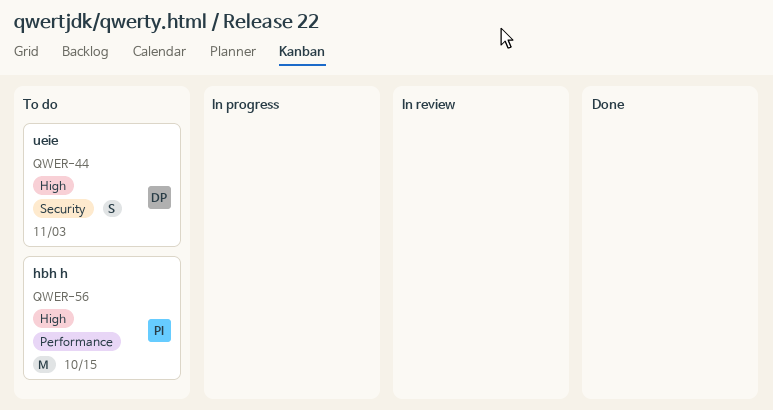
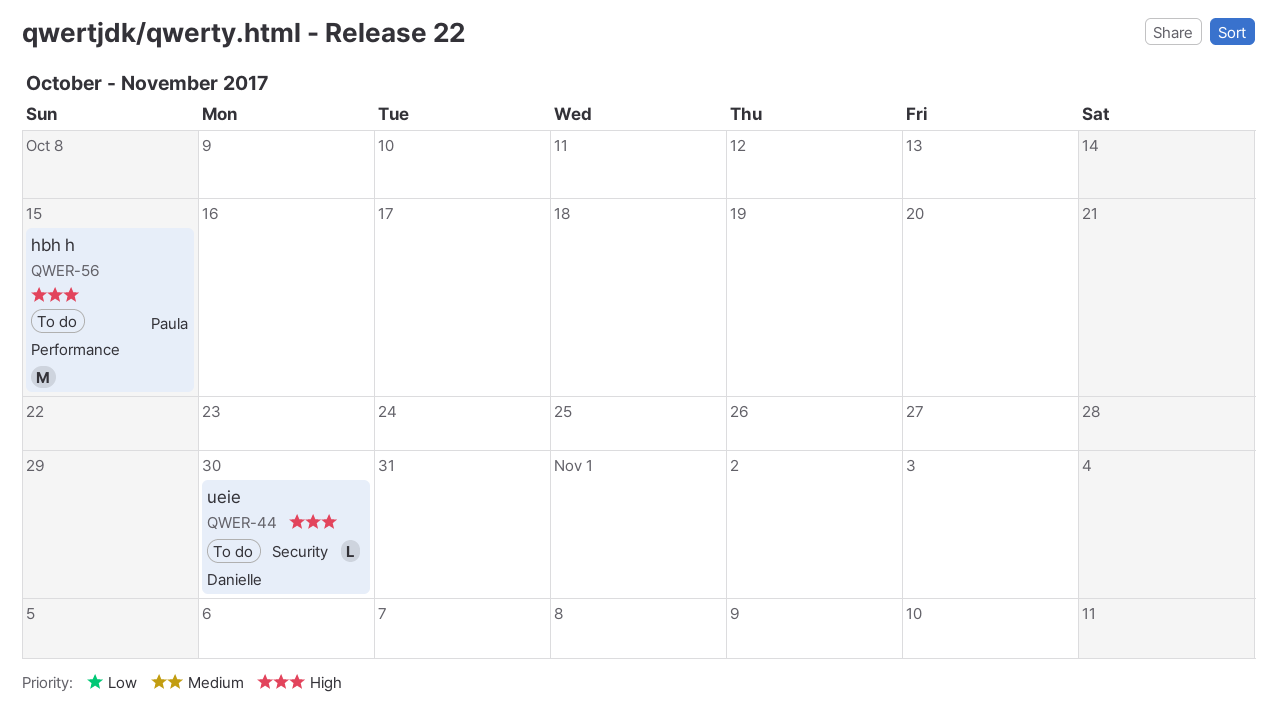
QWER-44, estimate: S -> L
QWER-44, due: Nov 3 -> Oct 30

